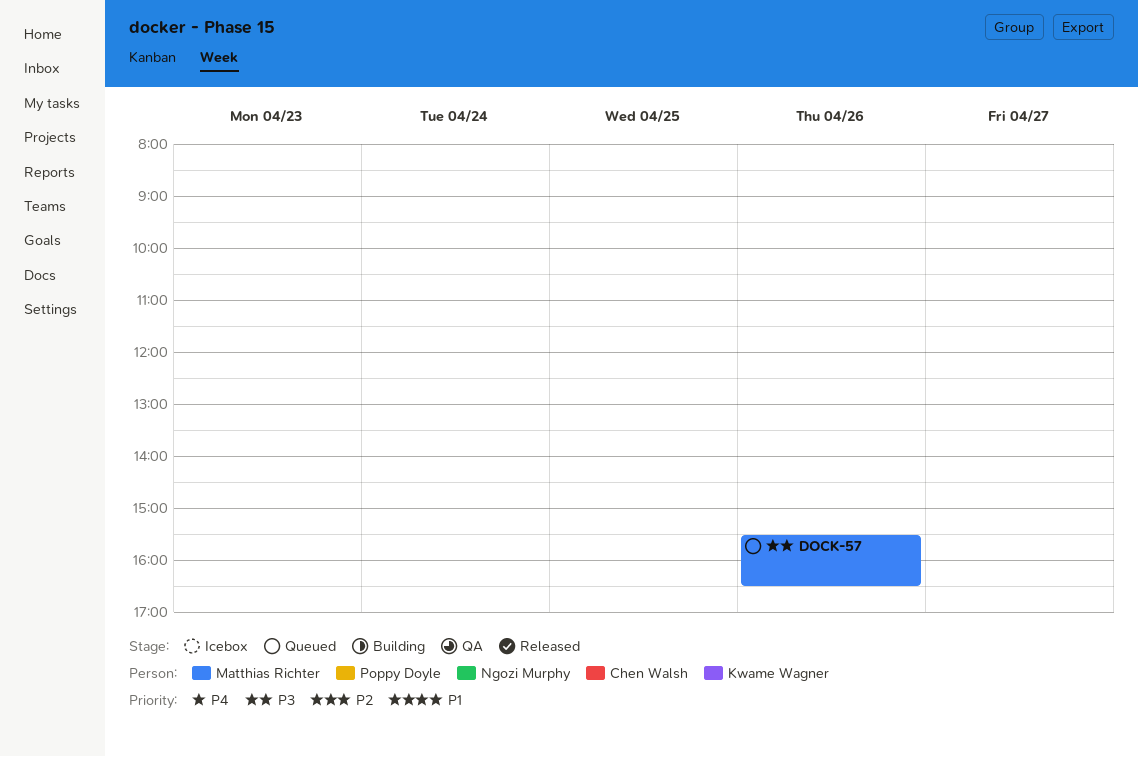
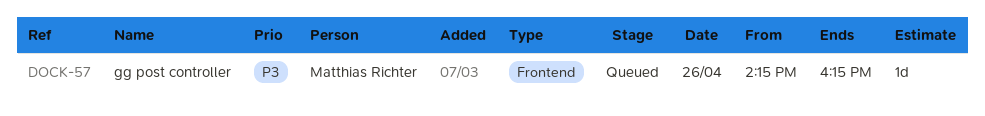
DOCK-57, begins: 15:30 -> 14:15
DOCK-57, ends: 16:30 -> 16:15

